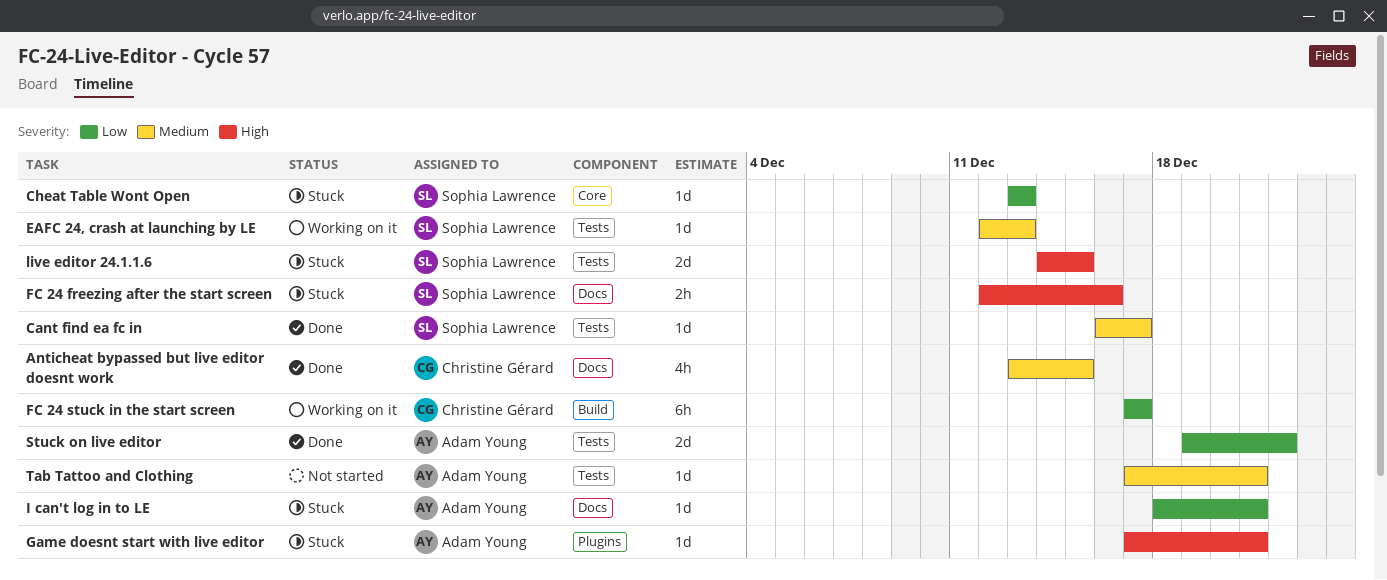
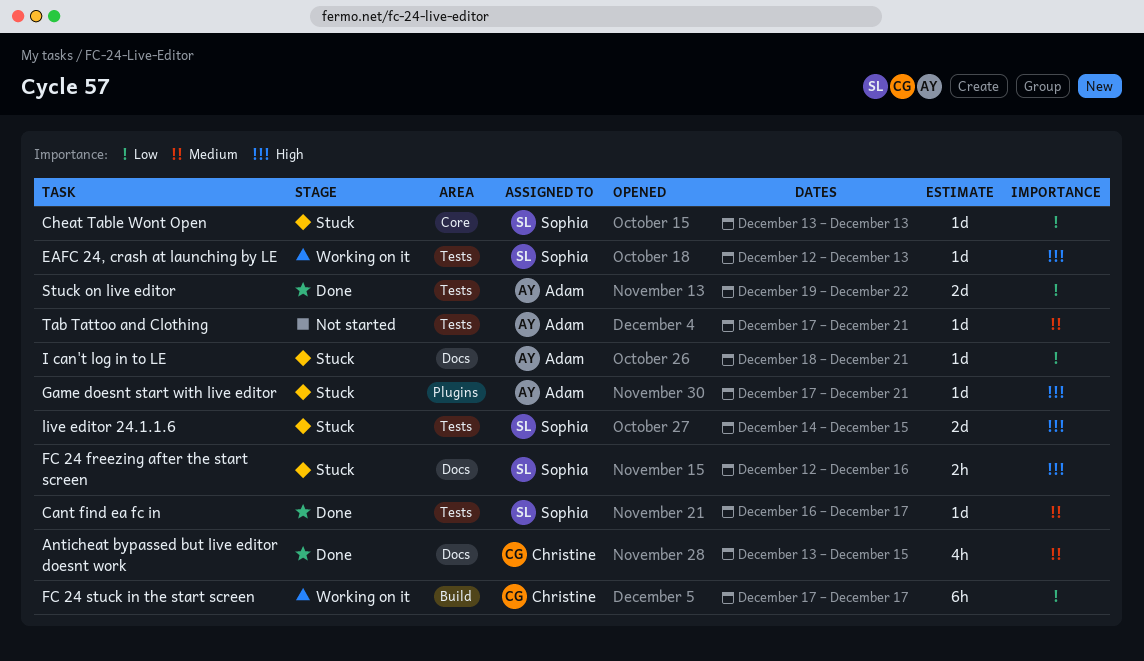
EAFC 24, crash at launching by LE, priority: Medium -> High

